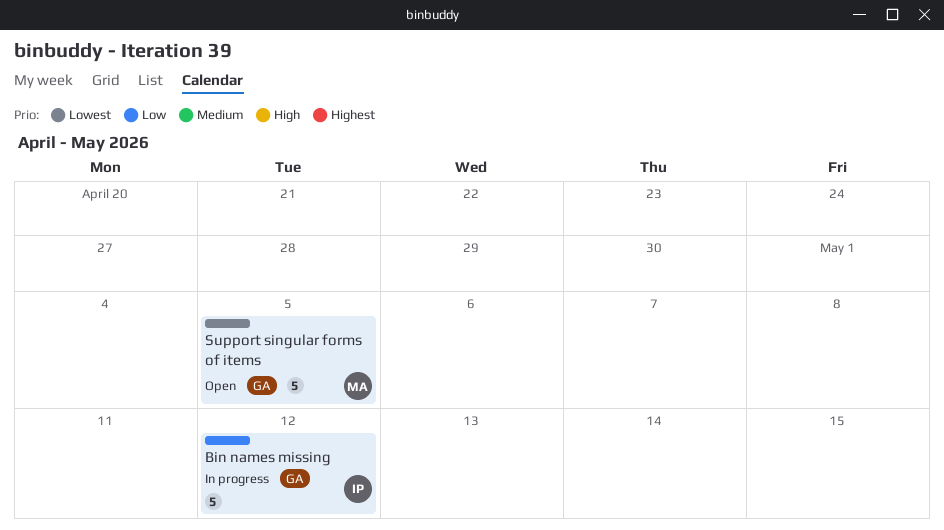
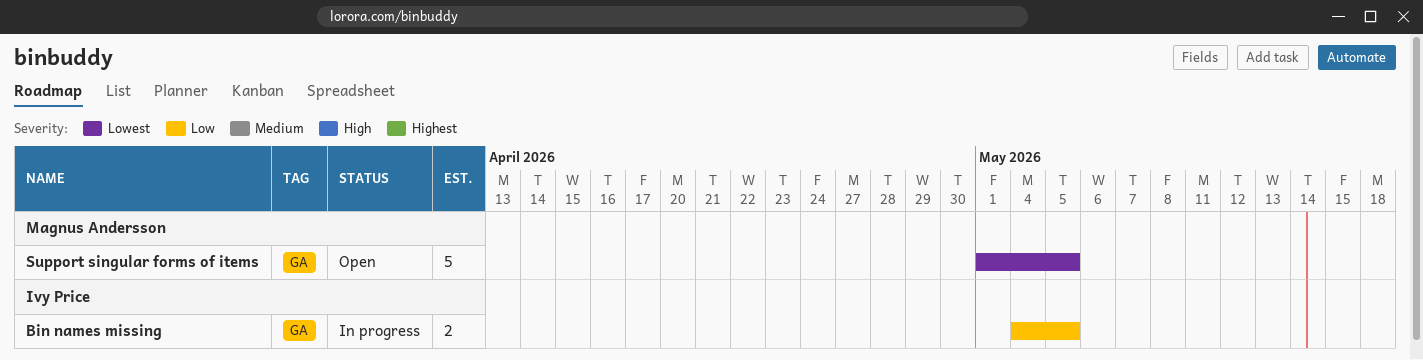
Bin names missing, estimate: 5 -> 2
Bin names missing, due: May 12 -> May 5

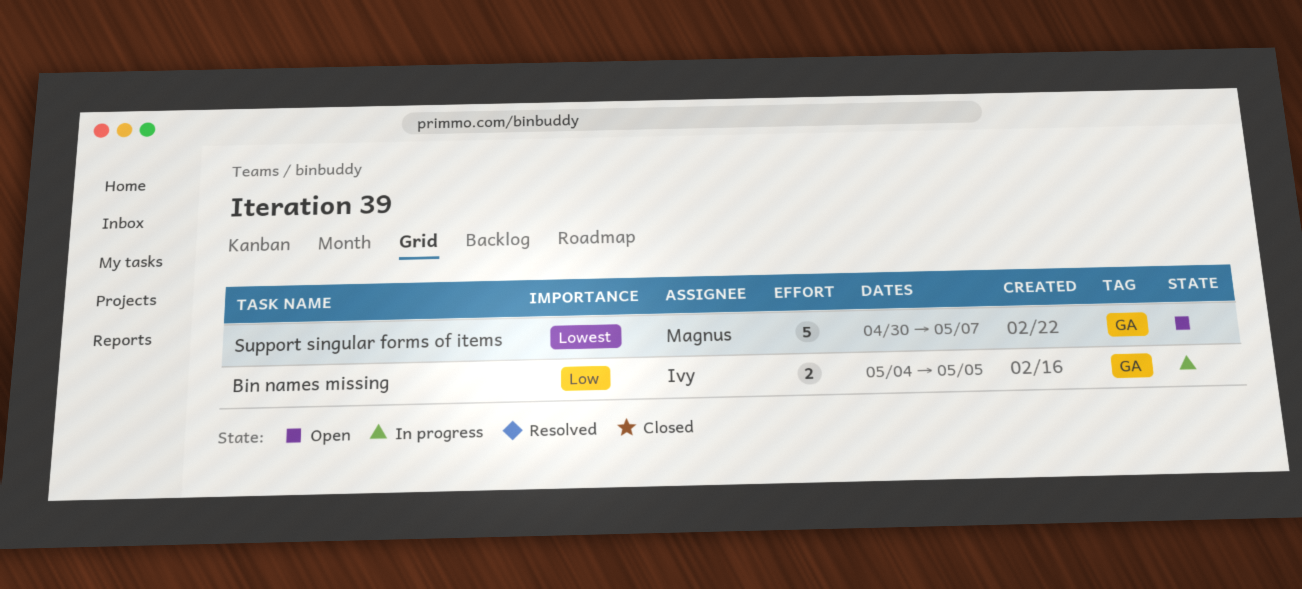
Support singular forms of items, start: May 1 -> Apr 30
Support singular forms of items, due: May 5 -> May 7

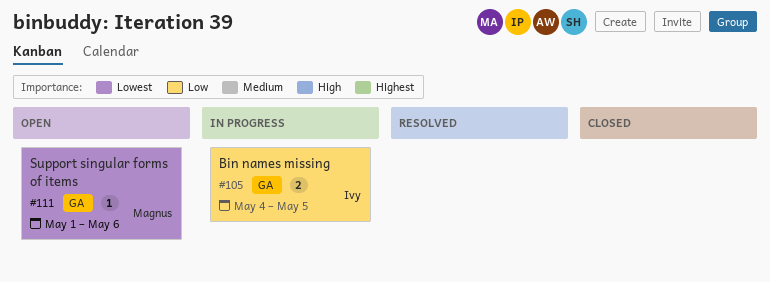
Support singular forms of items, estimate: 5 -> 1
Support singular forms of items, start: Apr 30 -> May 1
Support singular forms of items, due: May 7 -> May 6

